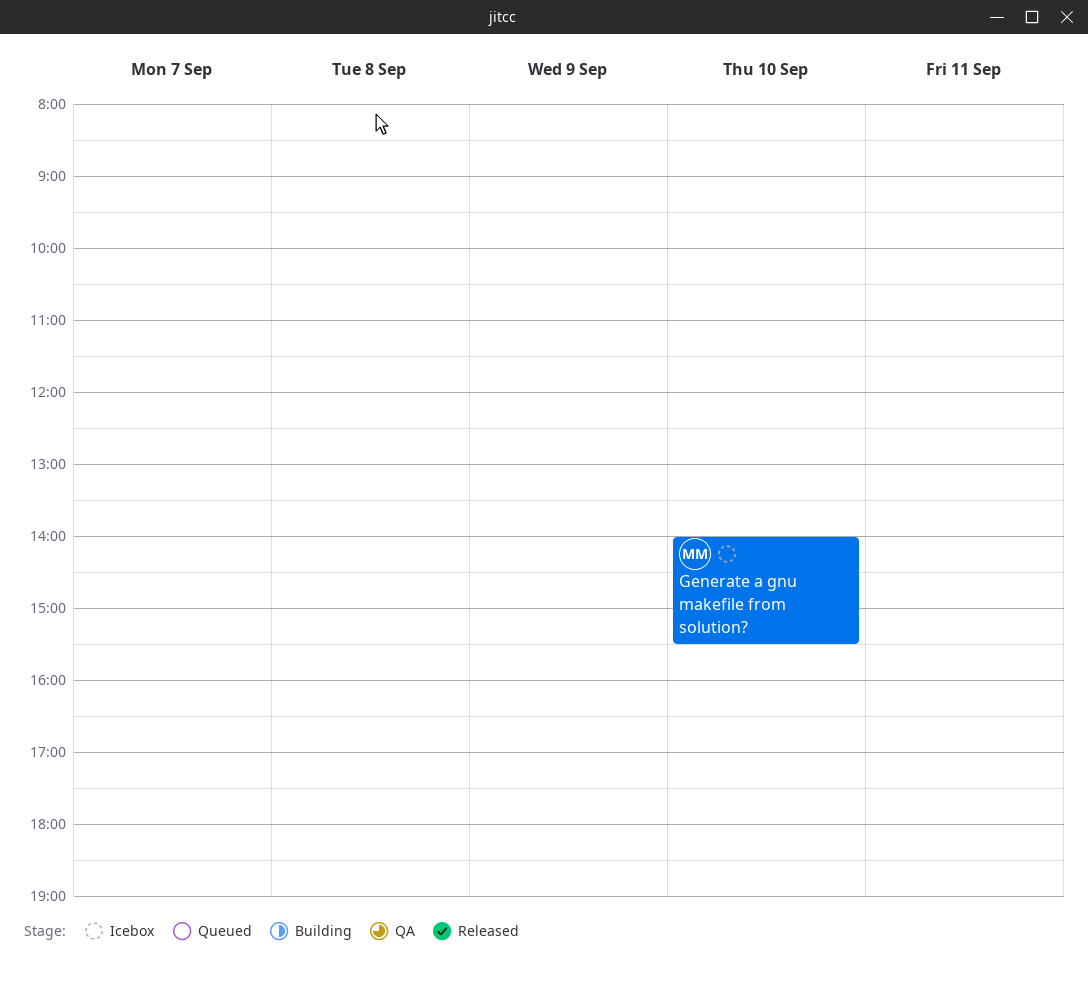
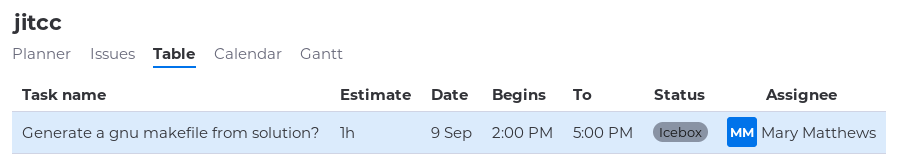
Generate a gnu makefile from solution?, day: Sep 10 -> Sep 9
Generate a gnu makefile from solution?, ends: 15:30 -> 17:00

